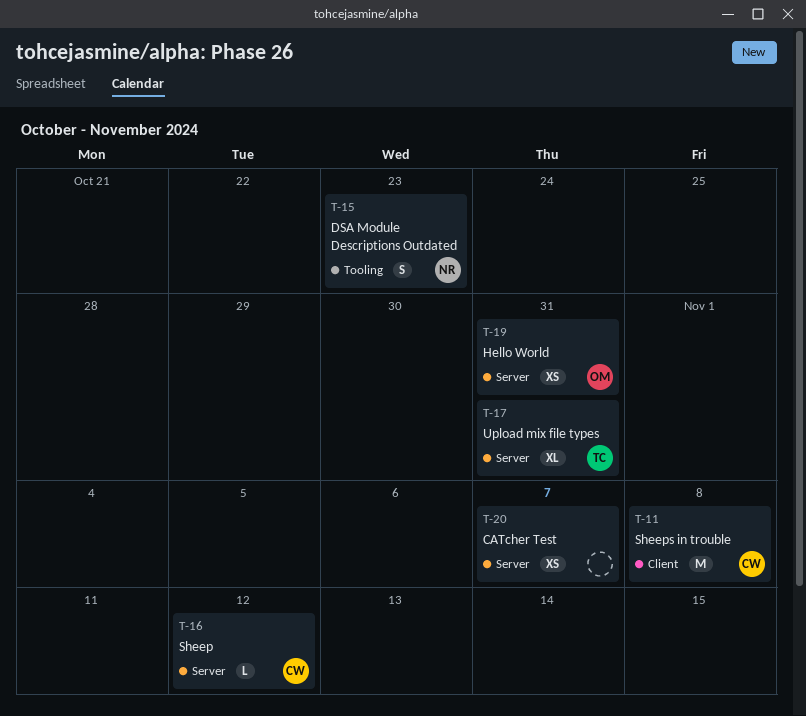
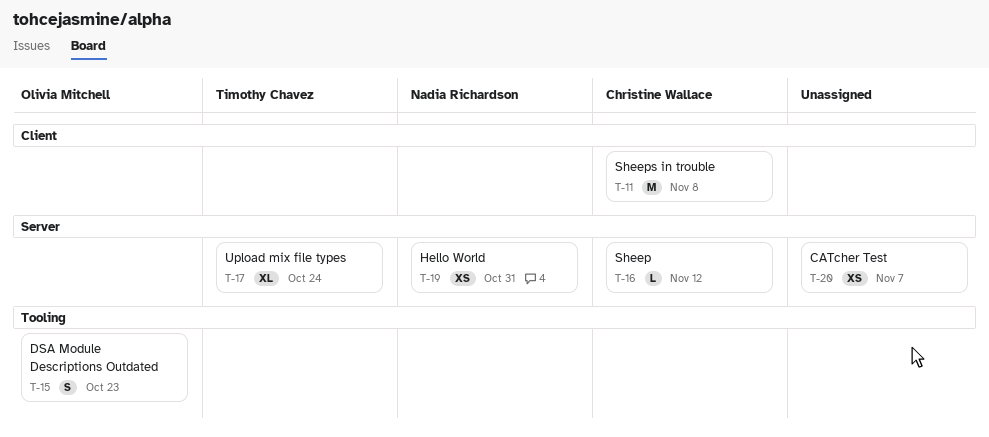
T-15, owner: Nadia Richardson -> Olivia Mitchell
T-17, due: Oct 31 -> Oct 24
T-19, owner: Olivia Mitchell -> Nadia Richardson

